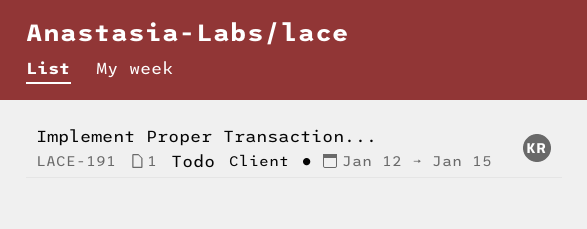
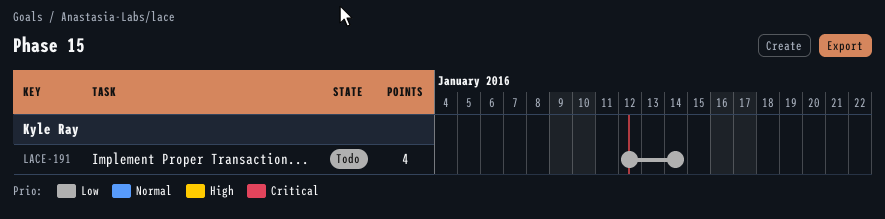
LACE-191, estimate: 1 -> 4
LACE-191, due: Jan 15 -> Jan 14

